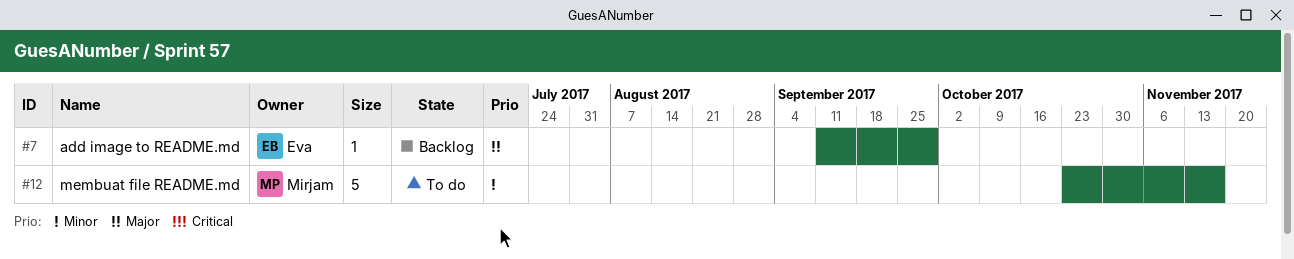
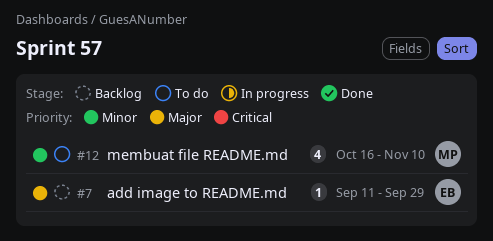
#12, estimate: 5 -> 4
#12, start: Oct 23 -> Oct 16
#12, due: Nov 17 -> Nov 10

